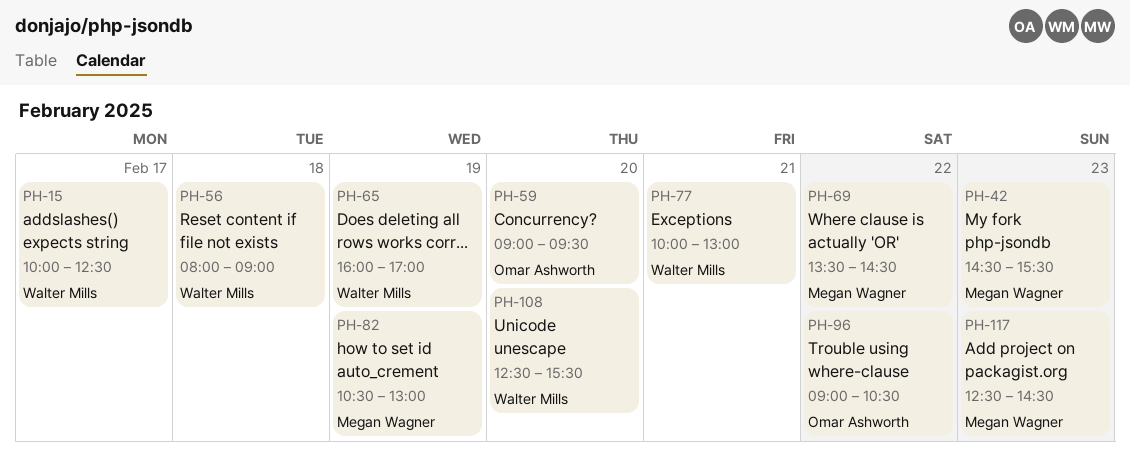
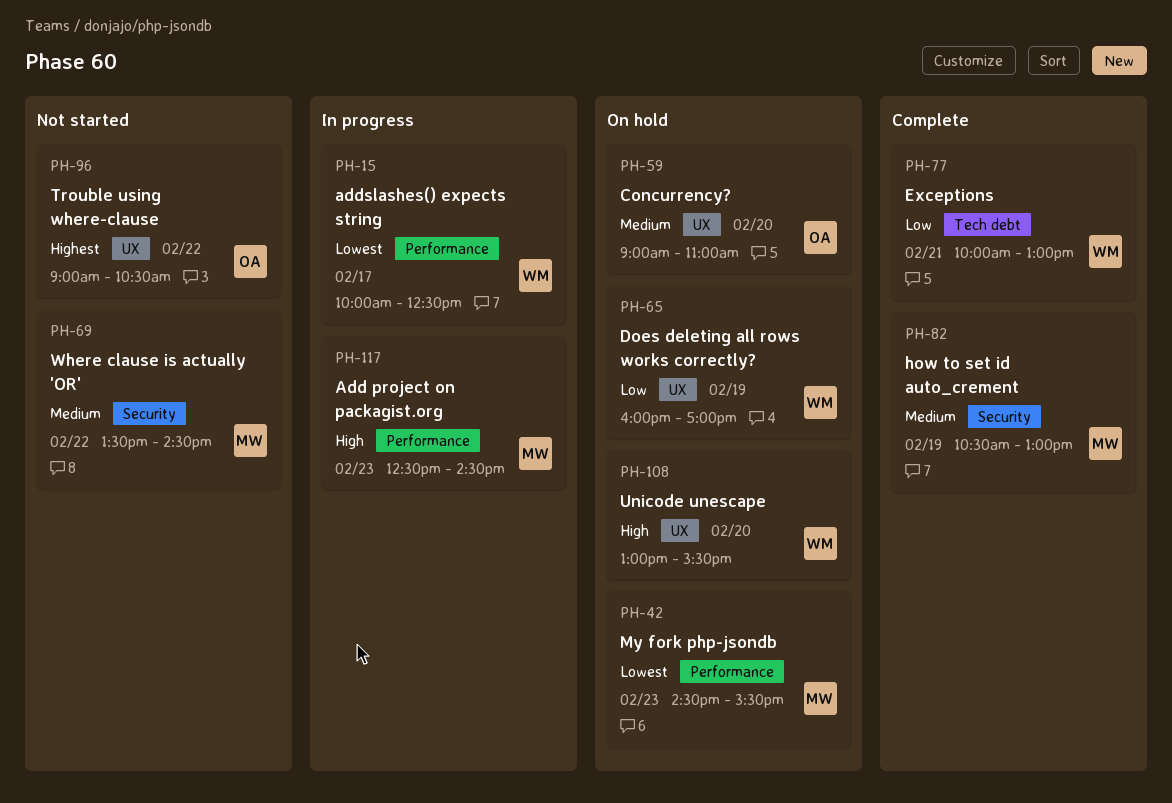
PH-56: present -> none
PH-59, ends: 09:30 -> 11:00
PH-108, begins: 12:30 -> 13:00

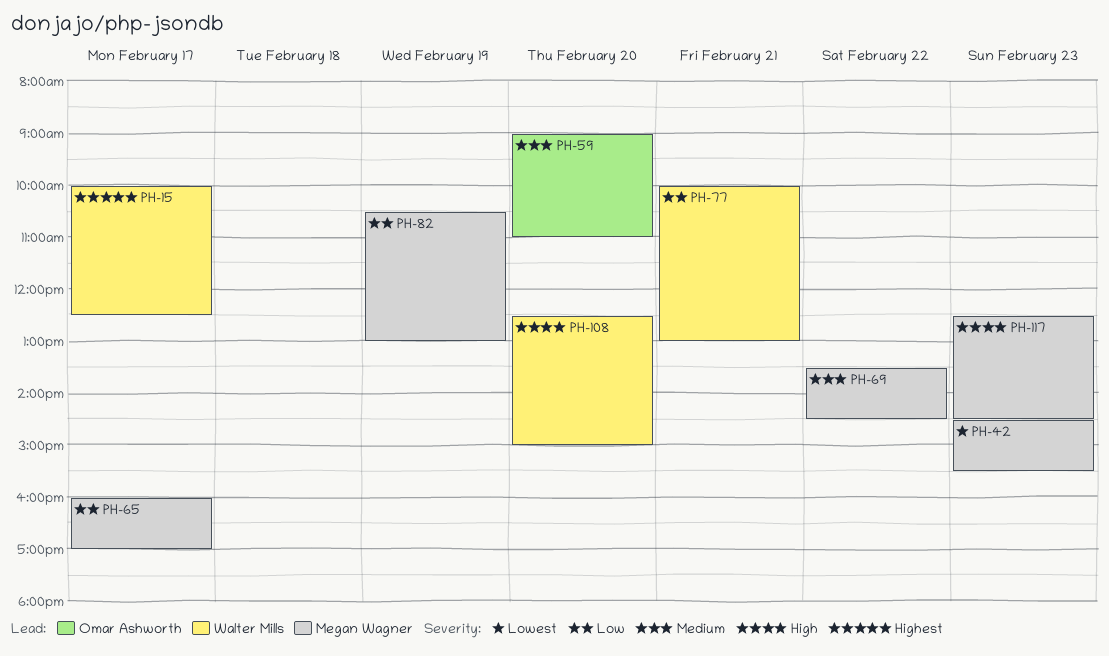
PH-15, priority: Lowest -> Highest
PH-65, owner: Walter Mills -> Megan Wagner
PH-65, day: Feb 19 -> Feb 17
PH-82, priority: Medium -> Low
PH-96: present -> none
PH-108, begins: 13:00 -> 12:30
PH-108, ends: 15:30 -> 15:00

